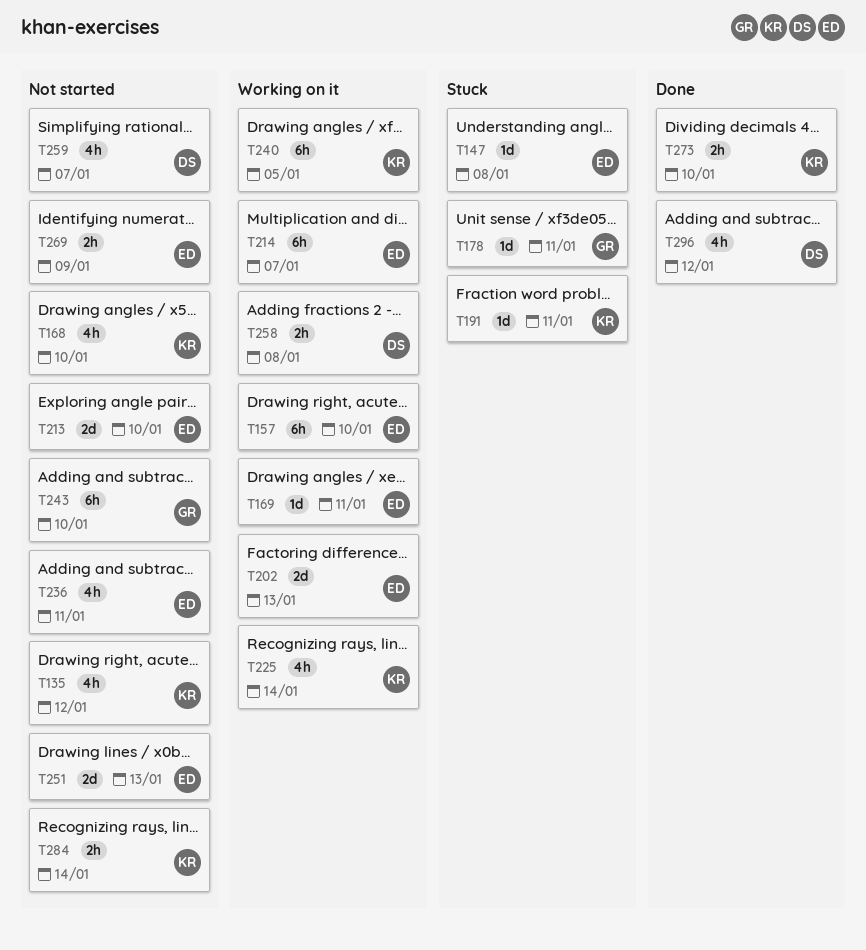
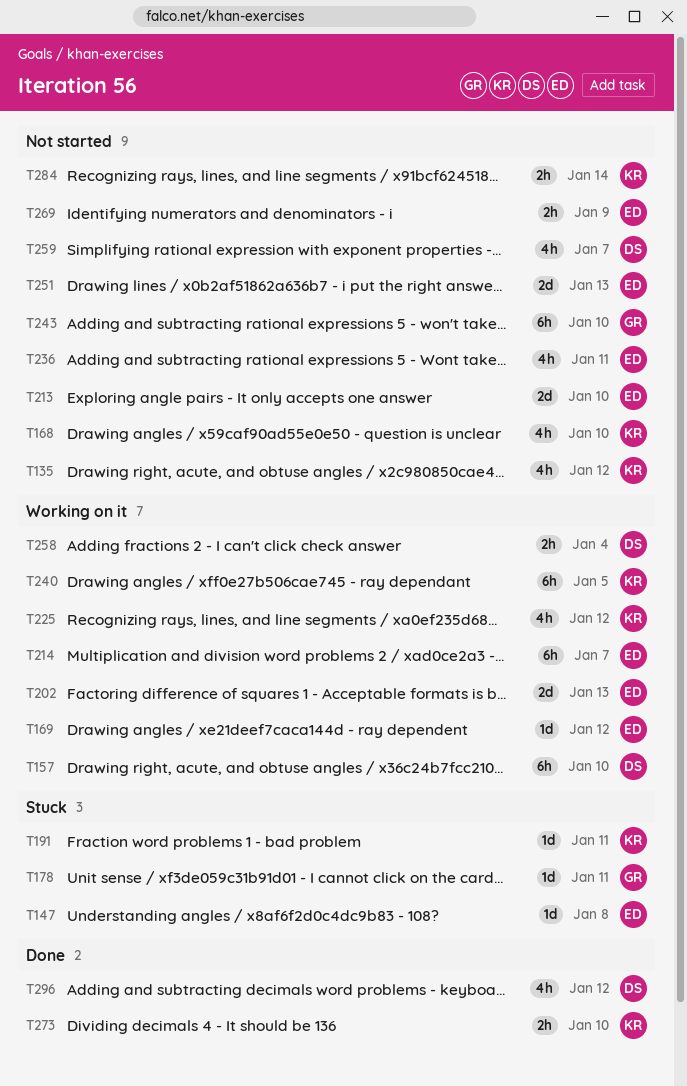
T157, owner: ED -> DS
T169, due: Jan 11 -> Jan 12
T225, due: Jan 14 -> Jan 12
T258, due: Jan 8 -> Jan 4

